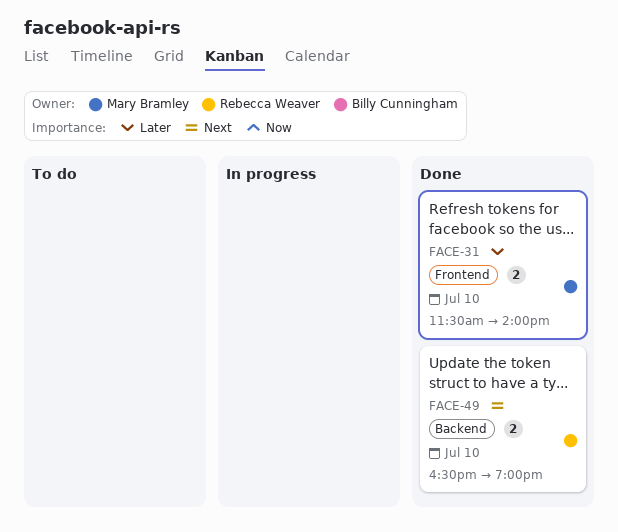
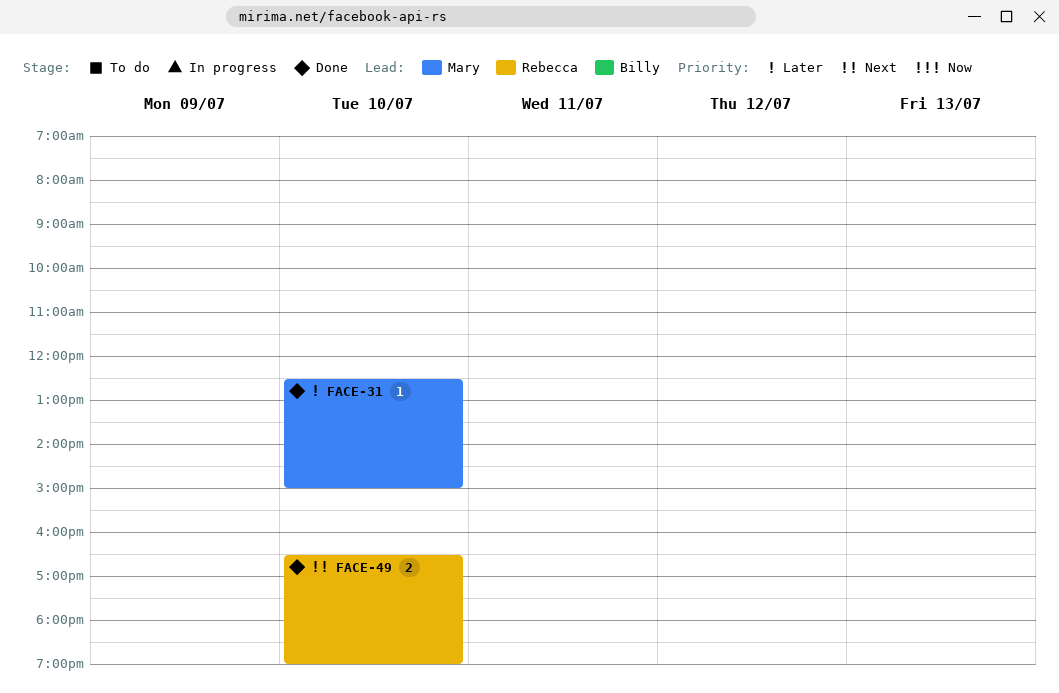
FACE-31, estimate: 2 -> 1
FACE-31, begins: 11:30 -> 12:30
FACE-31, ends: 14:00 -> 15:00

